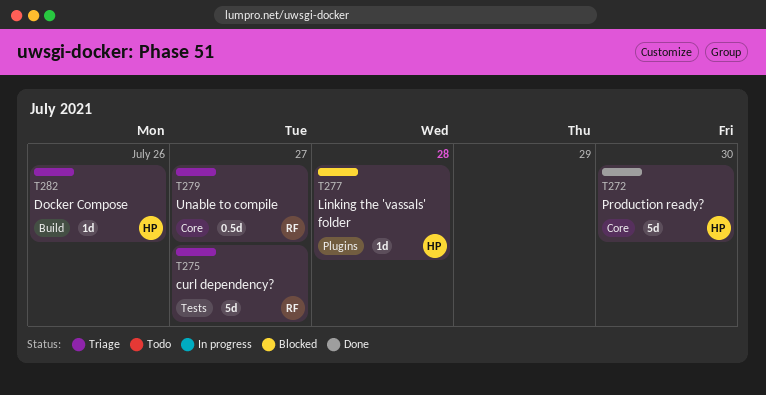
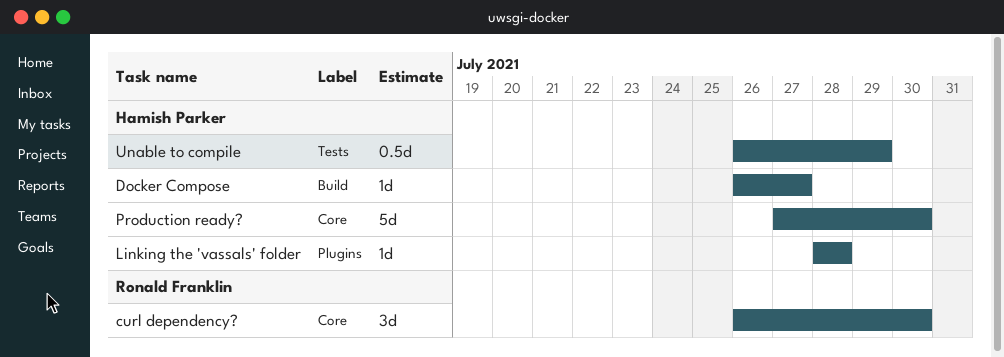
curl dependency?, label: Tests -> Core
curl dependency?, estimate: 5d -> 3d
curl dependency?, due: Jul 27 -> Jul 30
Docker Compose, due: Jul 26 -> Jul 27
Unable to compile, owner: Ronald Franklin -> Hamish Parker
Unable to compile, label: Core -> Tests
Unable to compile, due: Jul 27 -> Jul 29

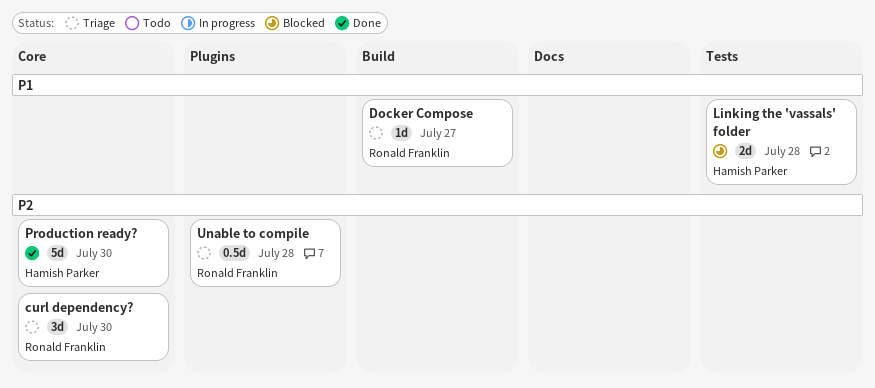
Docker Compose, owner: Hamish Parker -> Ronald Franklin
Linking the 'vassals' folder, label: Plugins -> Tests
Linking the 'vassals' folder, estimate: 1d -> 2d
Unable to compile, owner: Hamish Parker -> Ronald Franklin
Unable to compile, label: Tests -> Plugins
Unable to compile, due: Jul 29 -> Jul 28

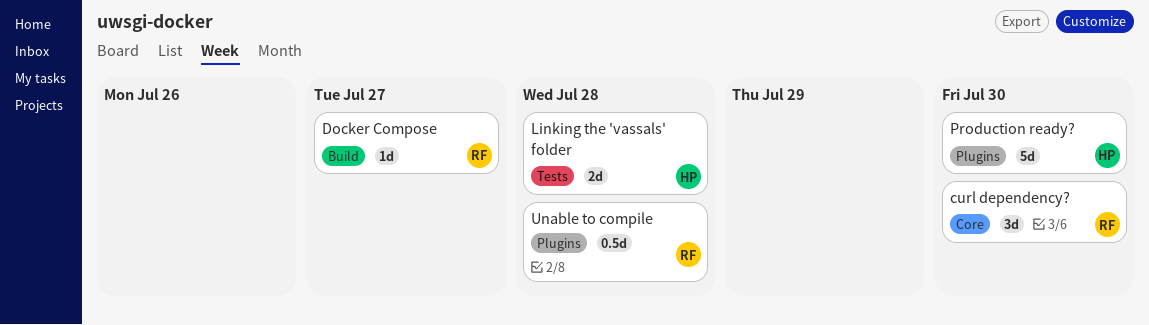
Production ready?, label: Core -> Plugins

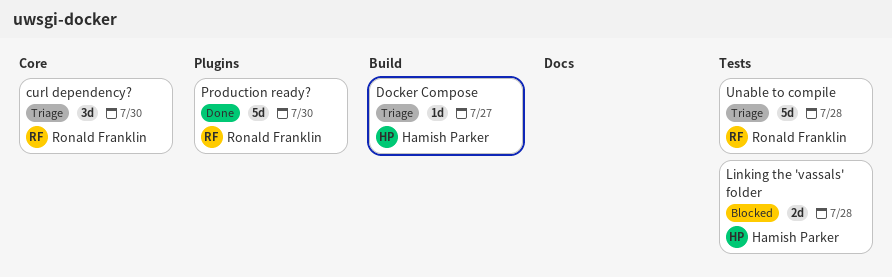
Docker Compose, owner: Ronald Franklin -> Hamish Parker
Production ready?, owner: Hamish Parker -> Ronald Franklin
Unable to compile, label: Plugins -> Tests
Unable to compile, estimate: 0.5d -> 5d

